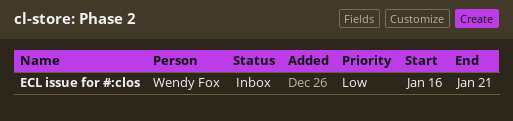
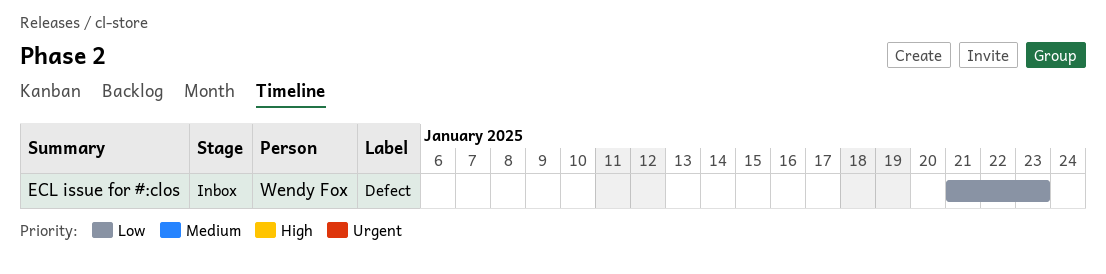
ECL issue for #:clos, start: Jan 16 -> Jan 21
ECL issue for #:clos, due: Jan 21 -> Jan 23

